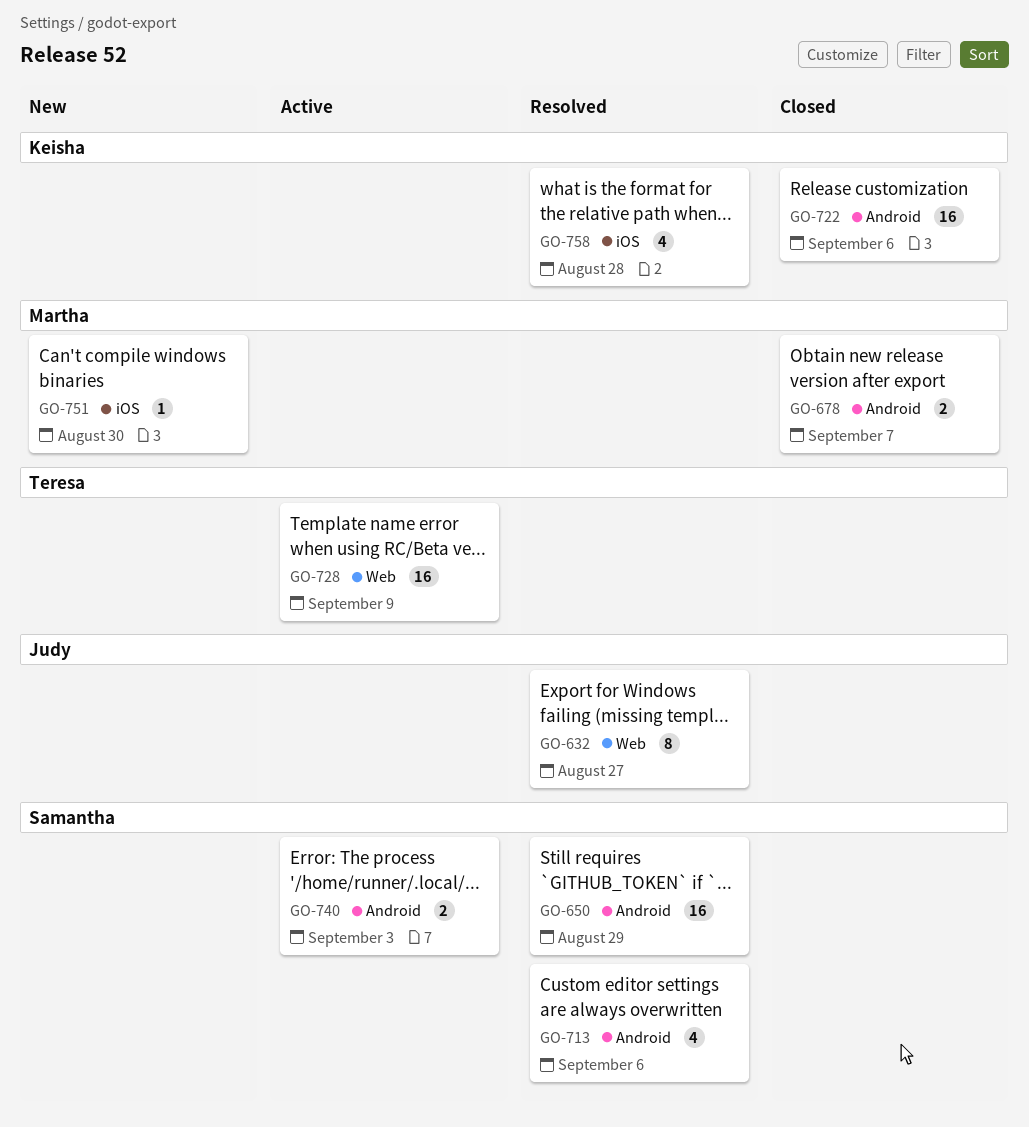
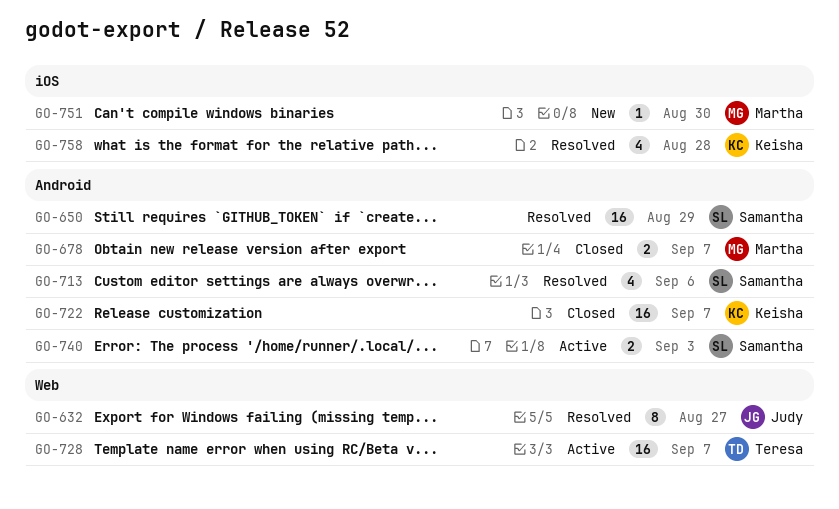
GO-722, due: Sep 6 -> Sep 7
GO-728, due: Sep 9 -> Sep 7

